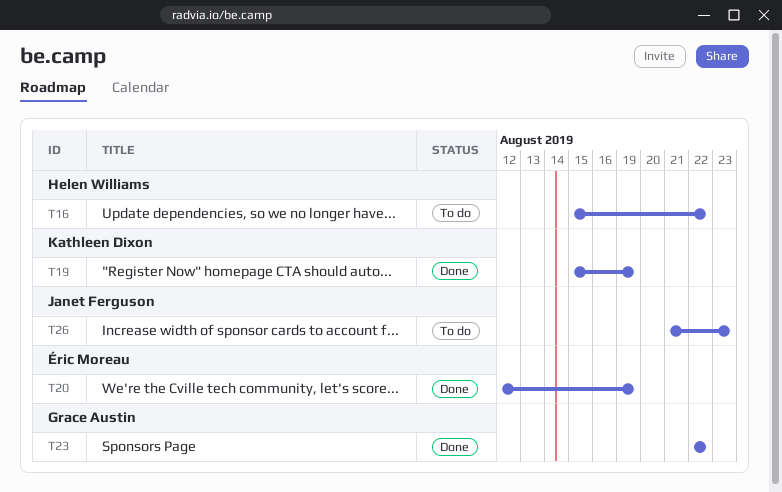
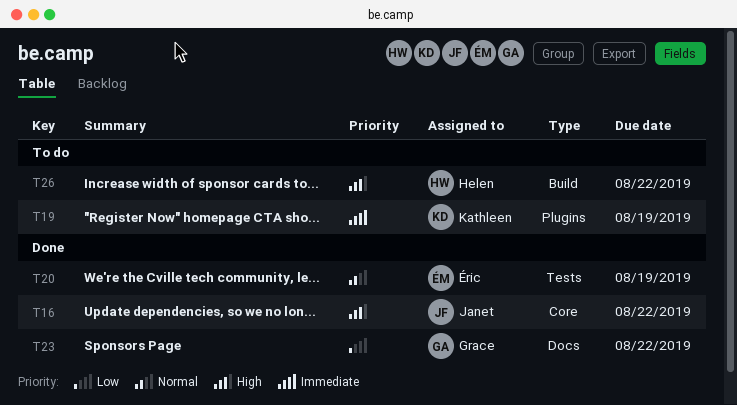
T16, status: To do -> Done
T16, owner: Helen Williams -> Janet Ferguson
T19, status: Done -> To do
T26, owner: Janet Ferguson -> Helen Williams
T26, due: Aug 23 -> Aug 22

